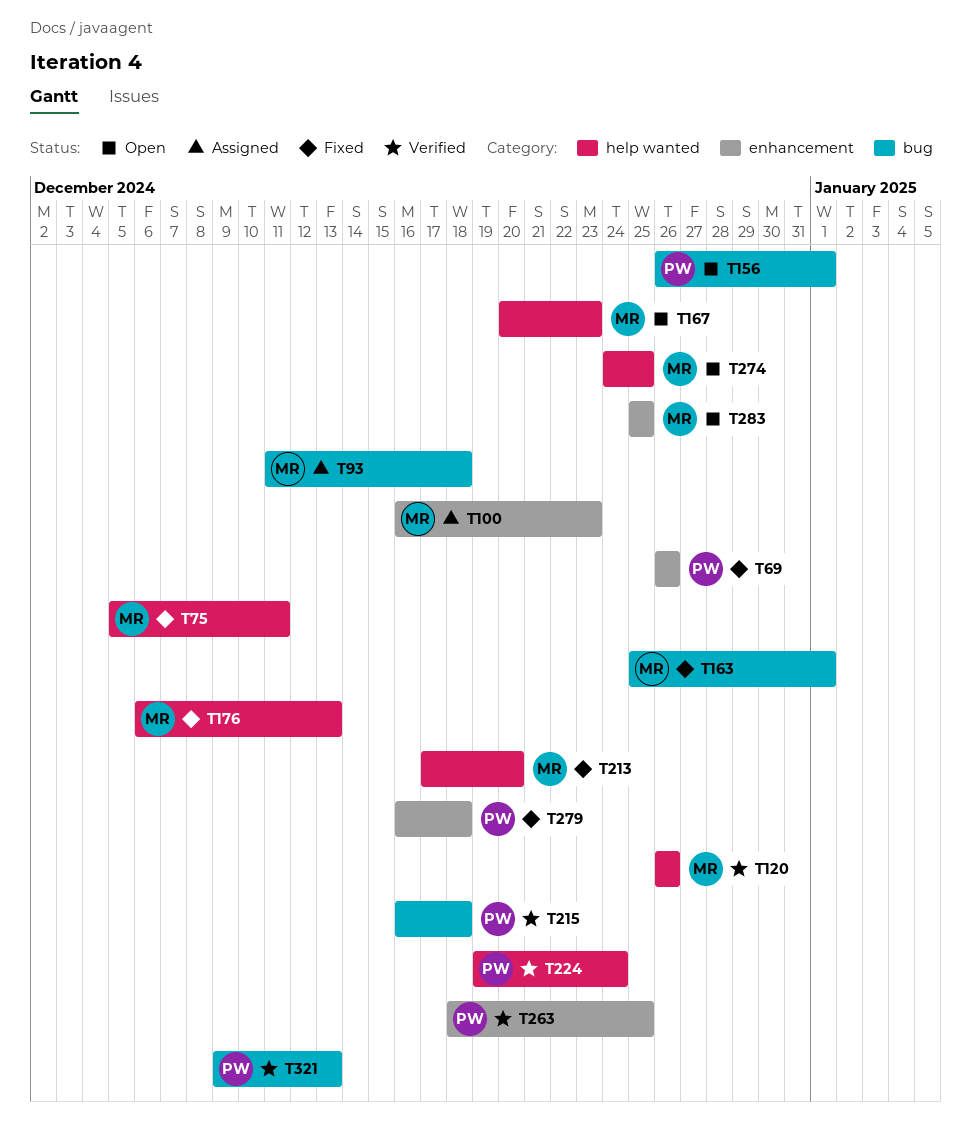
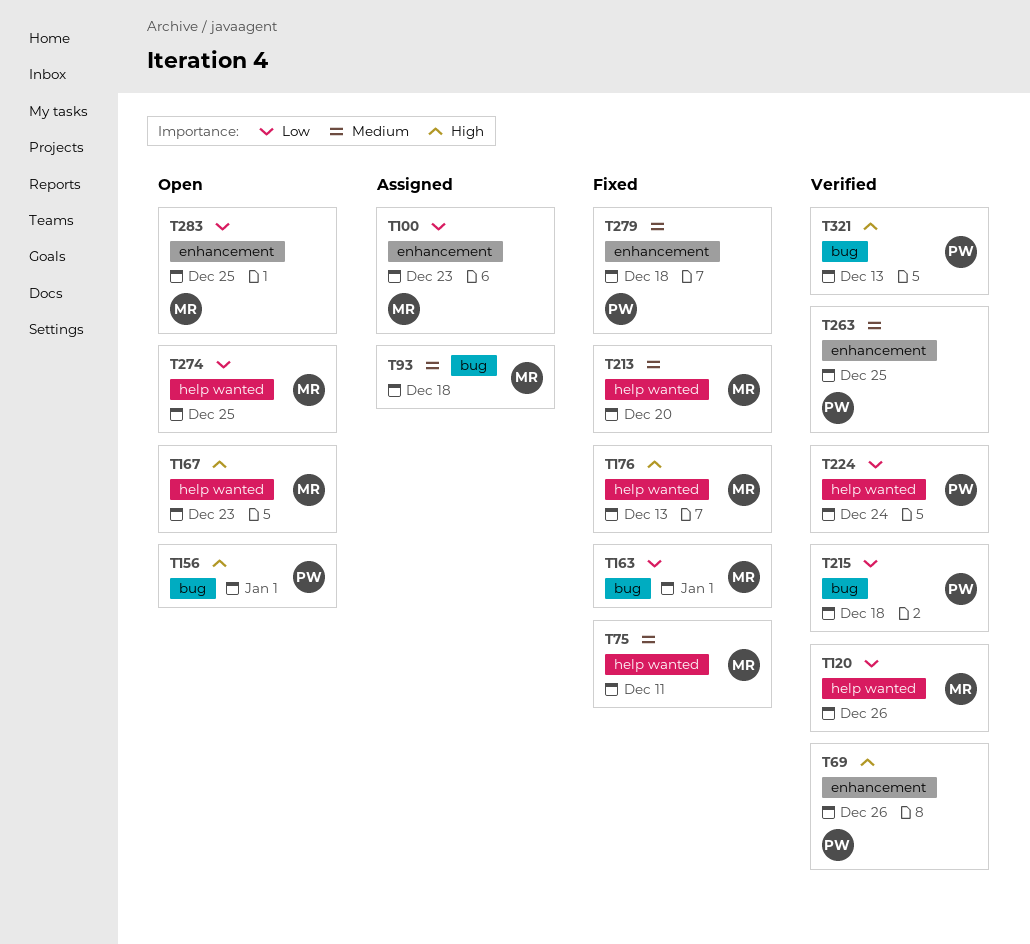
T69, status: Fixed -> Verified

